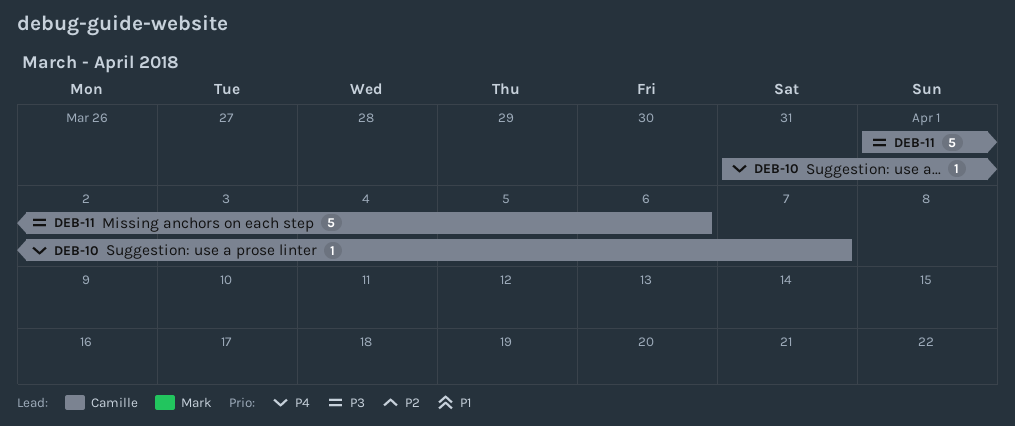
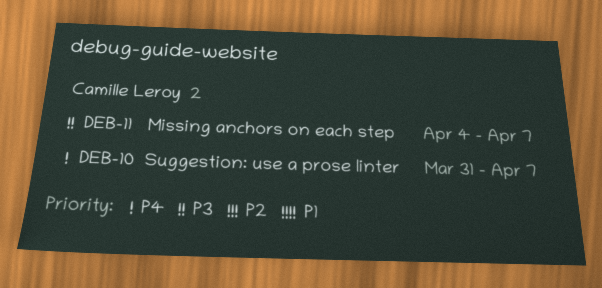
DEB-11, start: Apr 1 -> Apr 4
DEB-11, due: Apr 6 -> Apr 7

